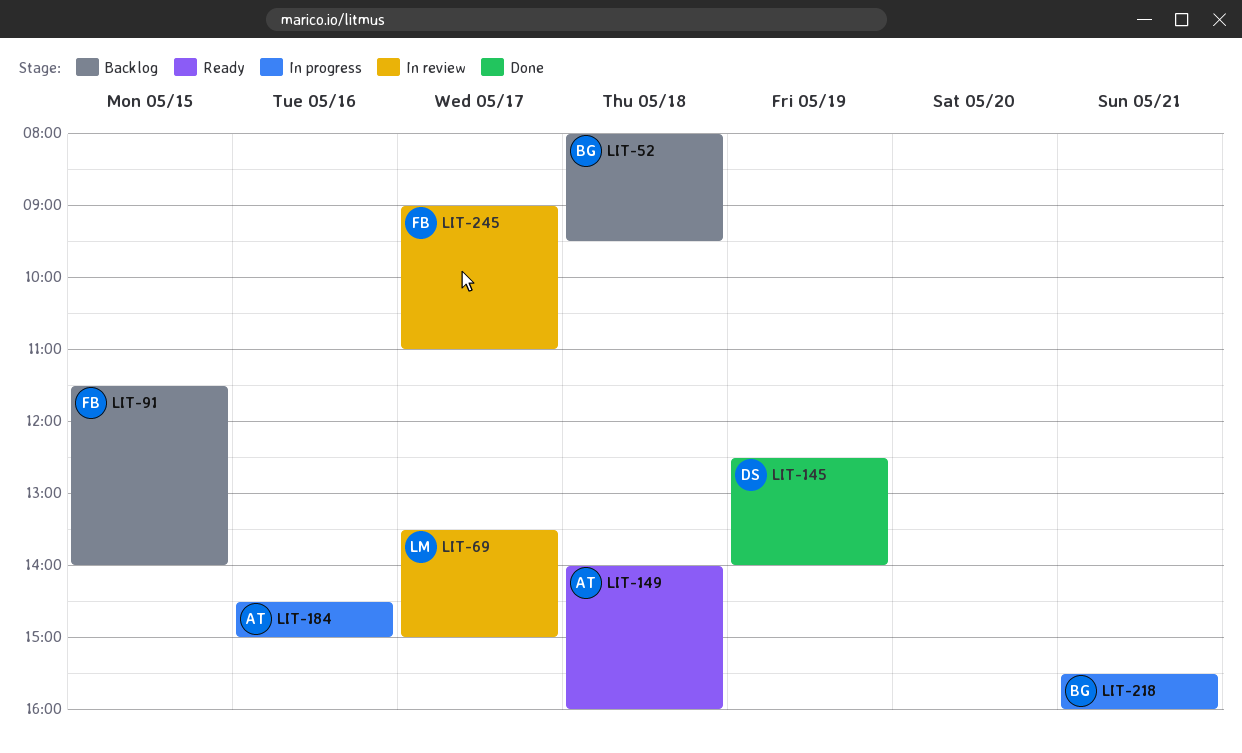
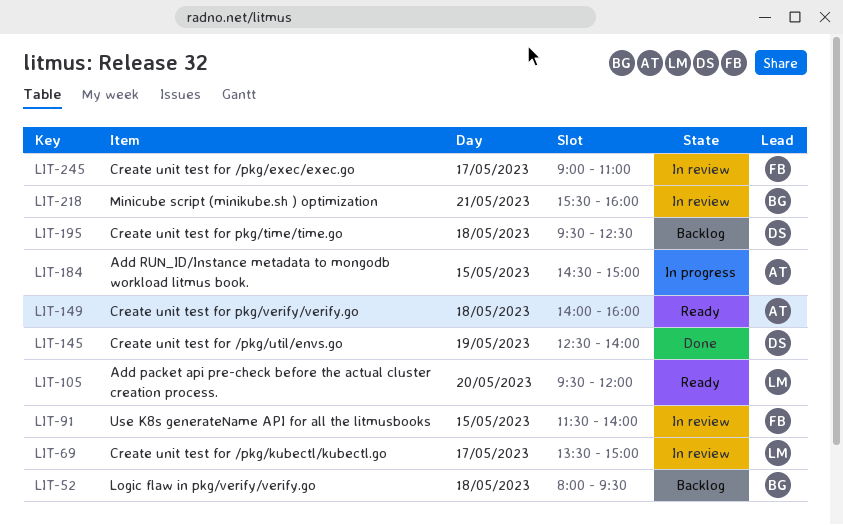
LIT-91, status: Backlog -> In review
LIT-105: none -> present
LIT-184, day: May 16 -> May 15
LIT-195: none -> present
LIT-218, status: In progress -> In review

